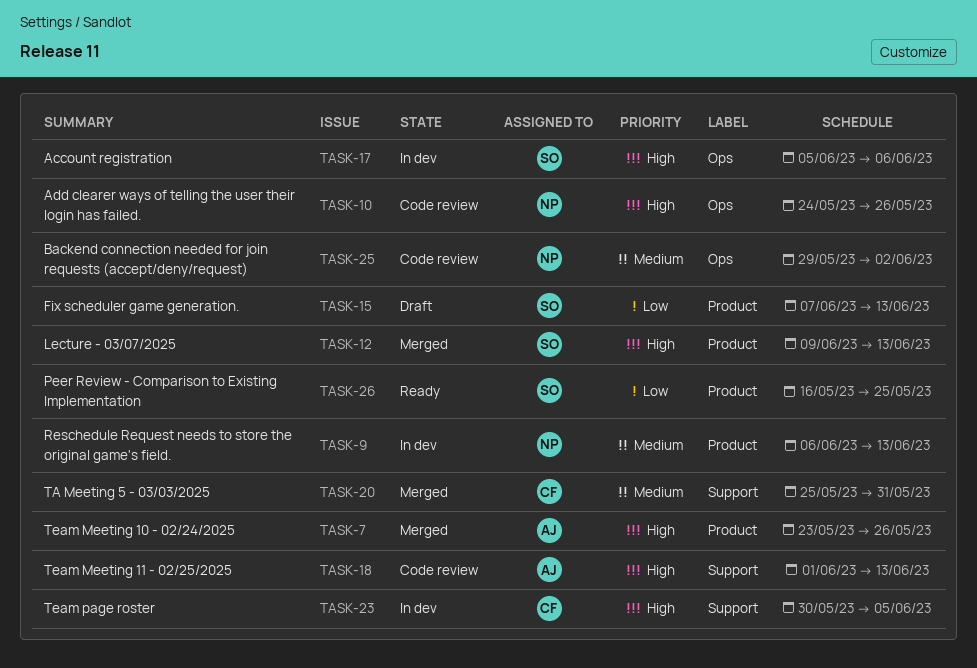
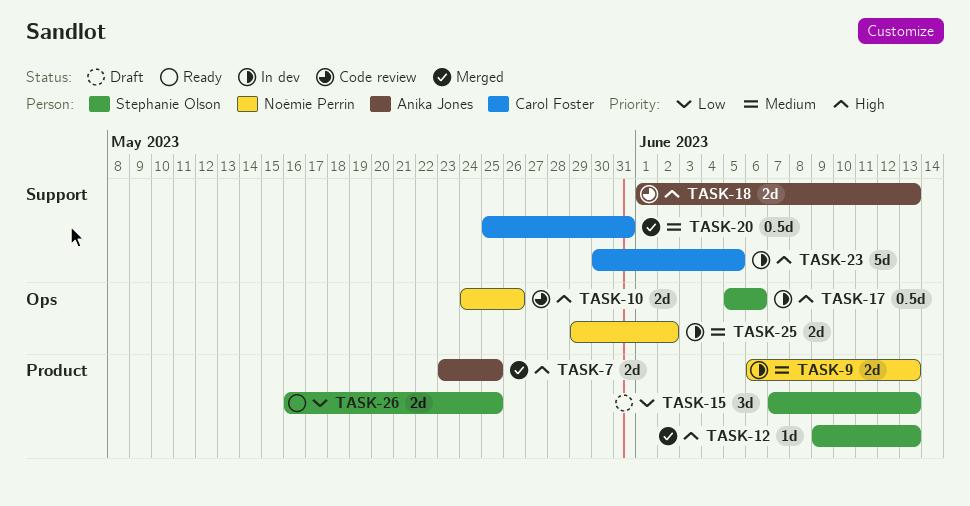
TASK-7, due: May 26 -> May 25
TASK-25, status: Code review -> In dev

